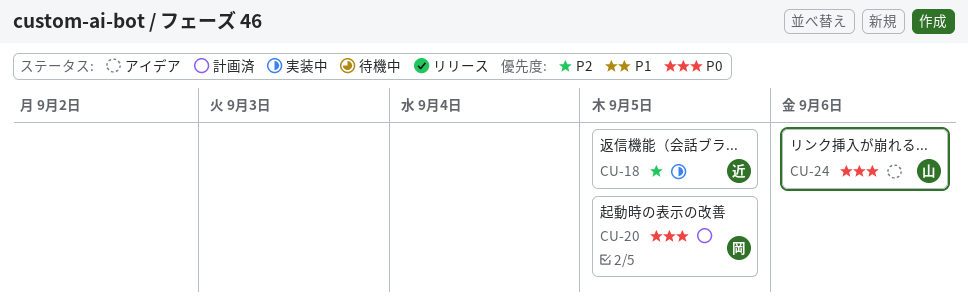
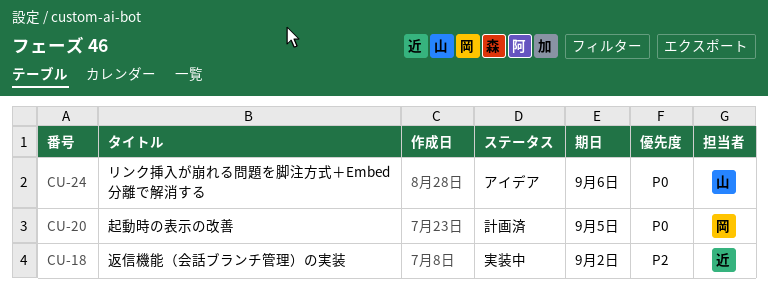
CU-18, due: Sep 5 -> Sep 2

